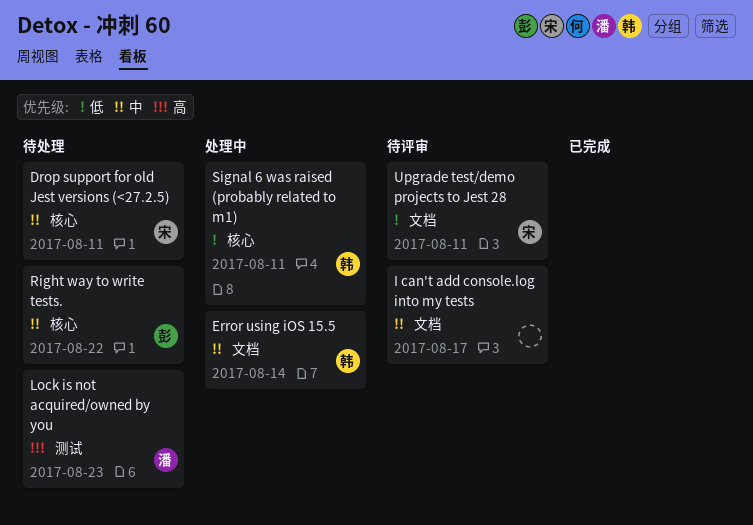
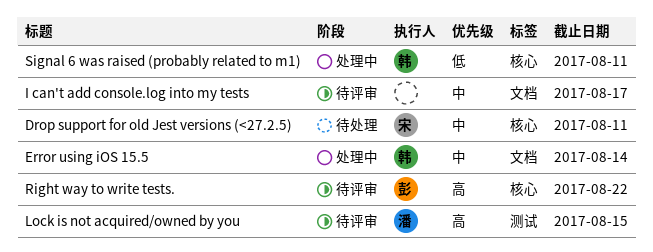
Lock is not acquired/owned by you, status: 待处理 -> 待评审
Lock is not acquired/owned by you, due: Aug 23 -> Aug 15
Right way to write tests., status: 待处理 -> 待评审
Right way to write tests., priority: 中 -> 高
Upgrade test/demo projects to Jest 28: present -> none

